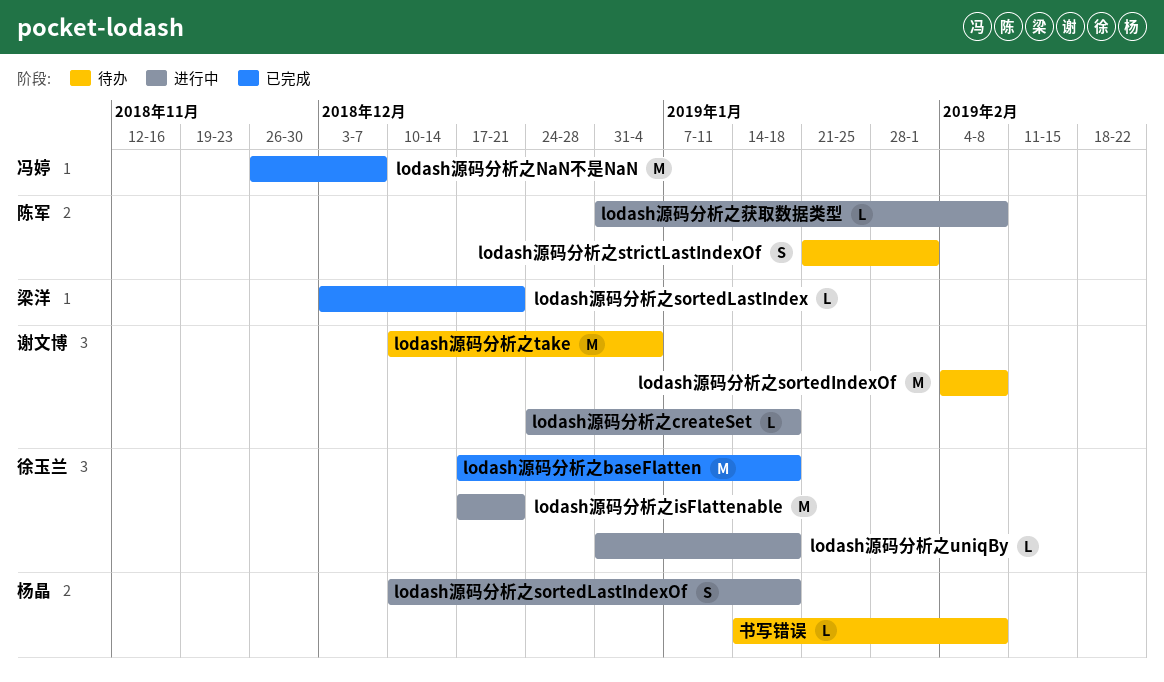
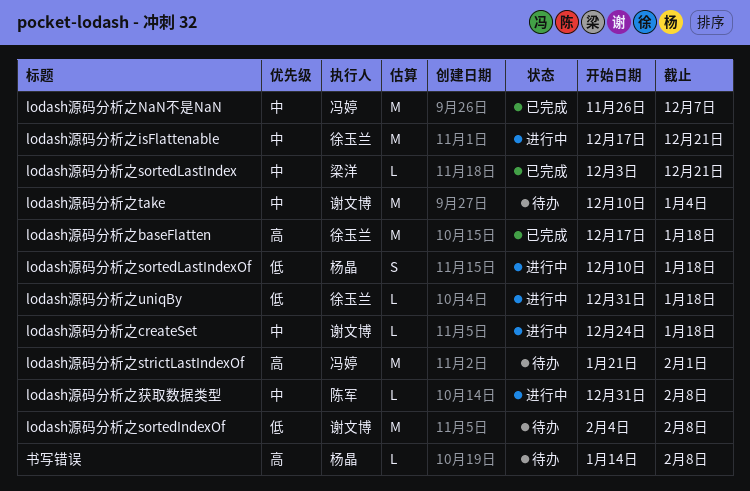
lodash源码分析之strictLastIndexOf, owner: 陈军 -> 冯婷
lodash源码分析之strictLastIndexOf, estimate: S -> M

